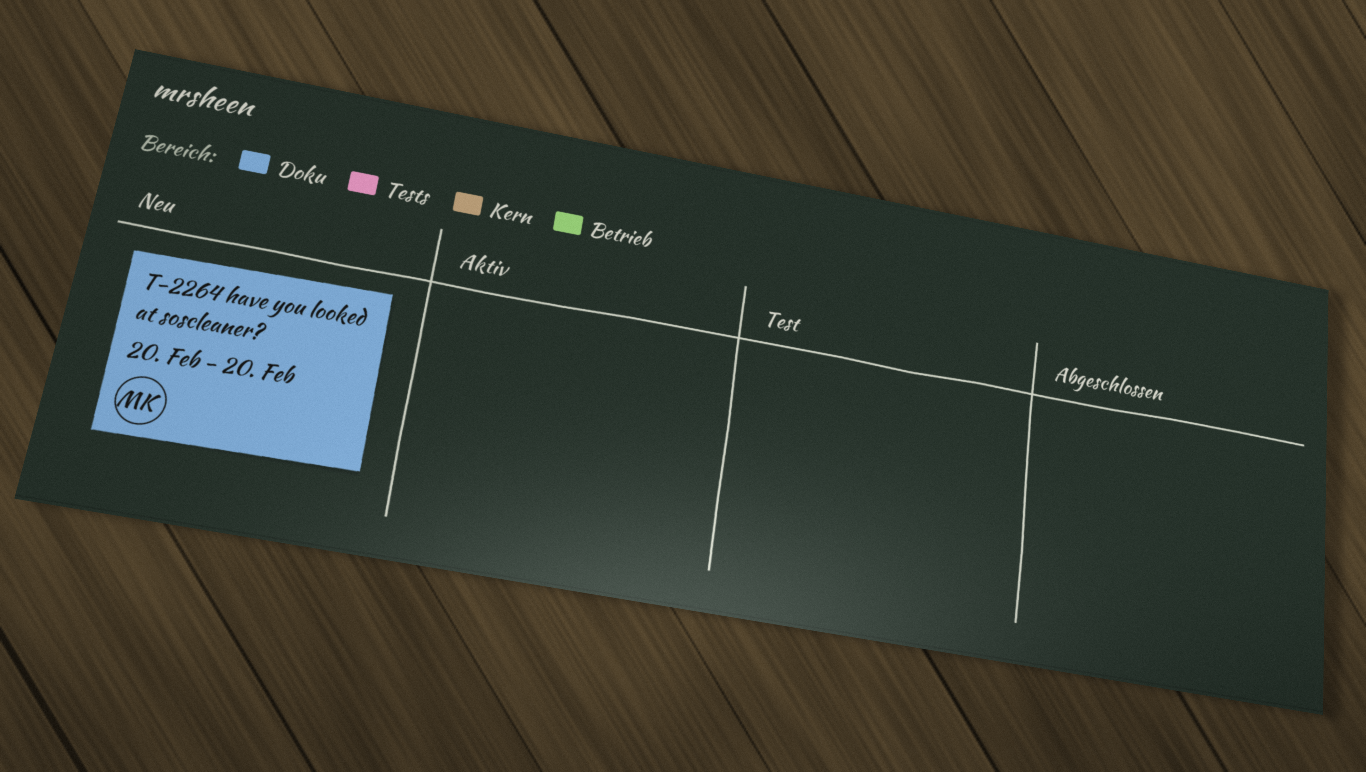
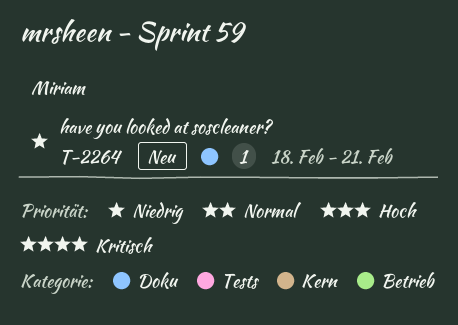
T-2264, start: Feb 20 -> Feb 18
T-2264, due: Feb 20 -> Feb 21

